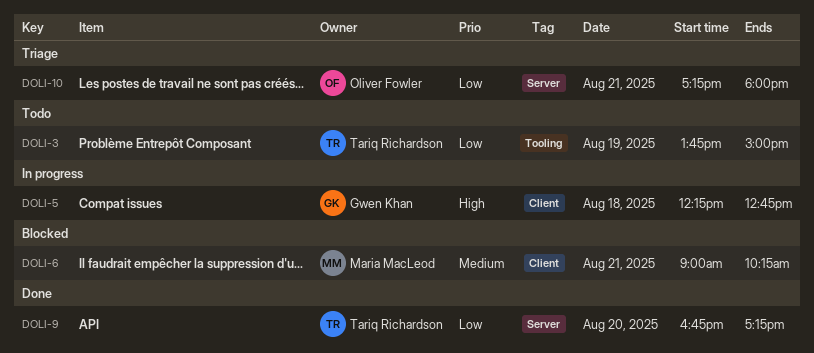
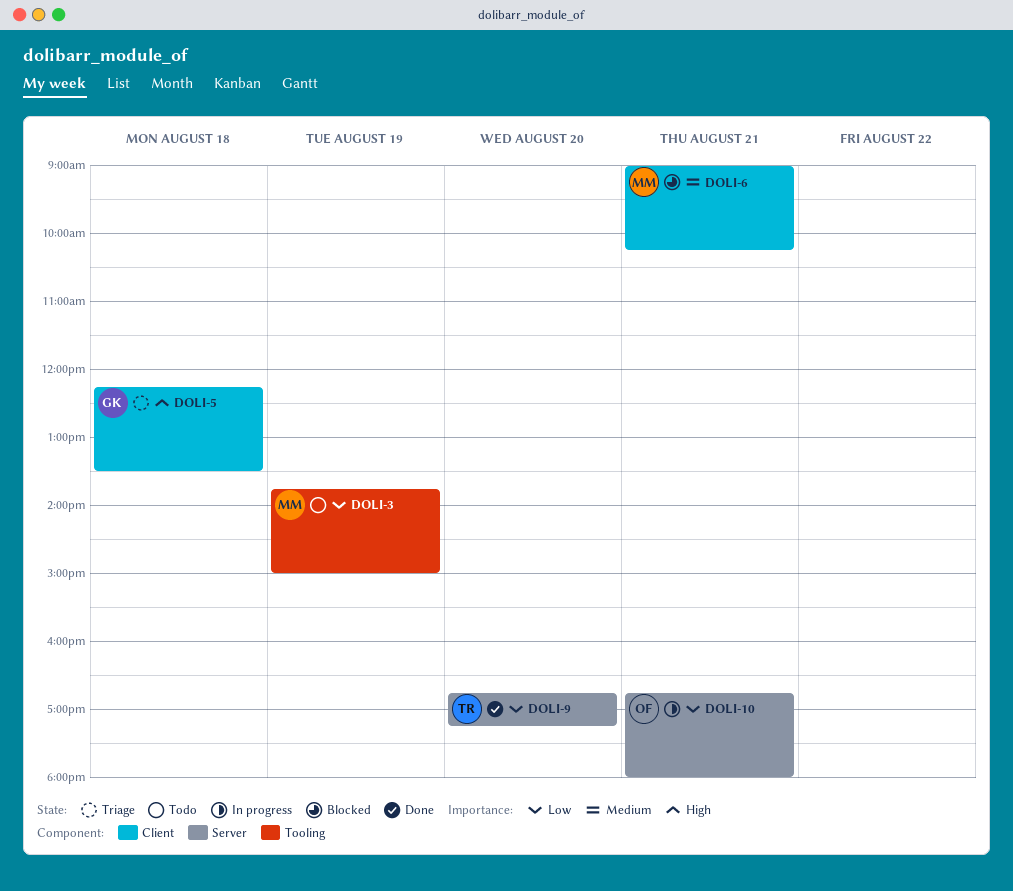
DOLI-3, owner: Tariq Richardson -> Maria MacLeod
DOLI-5, status: In progress -> Triage
DOLI-5, ends: 12:45 -> 13:30
DOLI-10, status: Triage -> In progress
DOLI-10, begins: 17:15 -> 16:45

